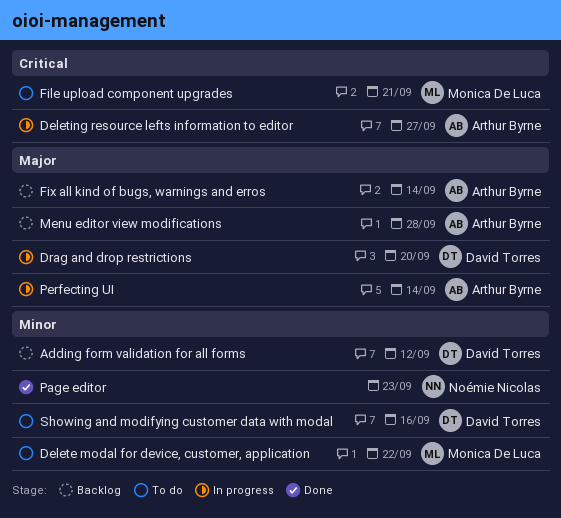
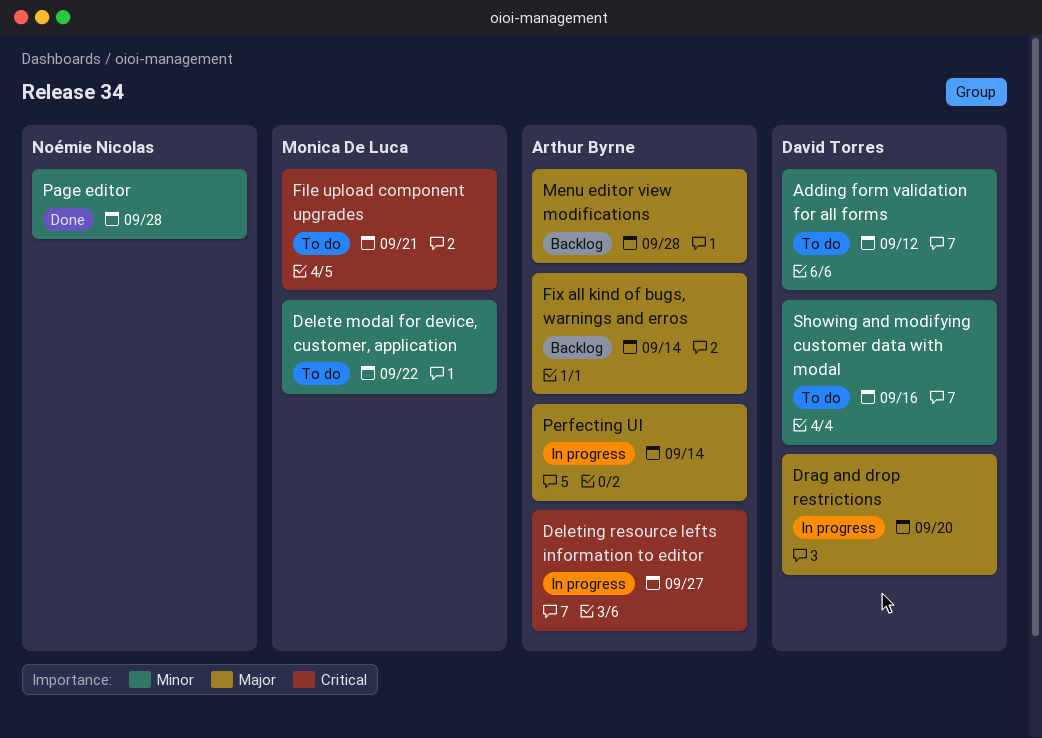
Adding form validation for all forms, status: Backlog -> To do
Page editor, due: Sep 23 -> Sep 28

